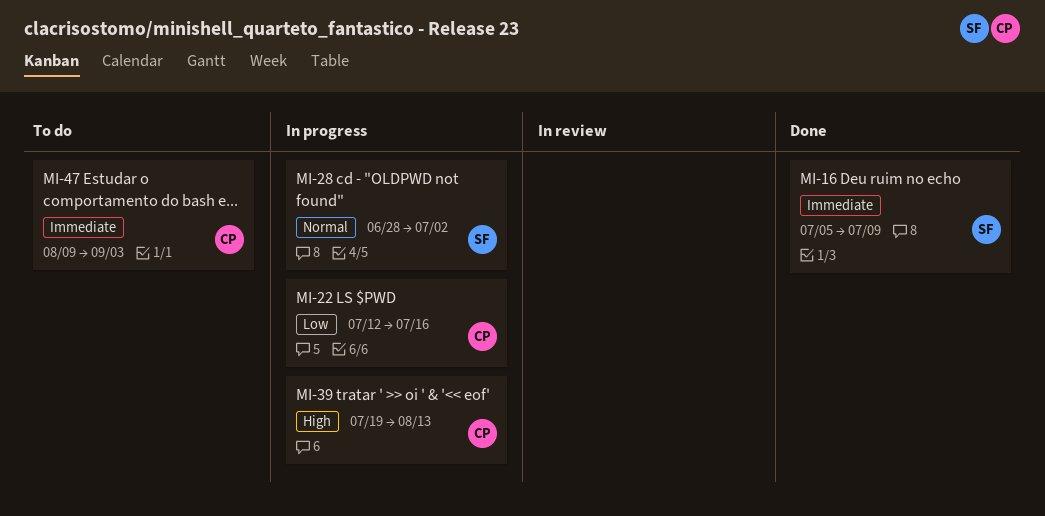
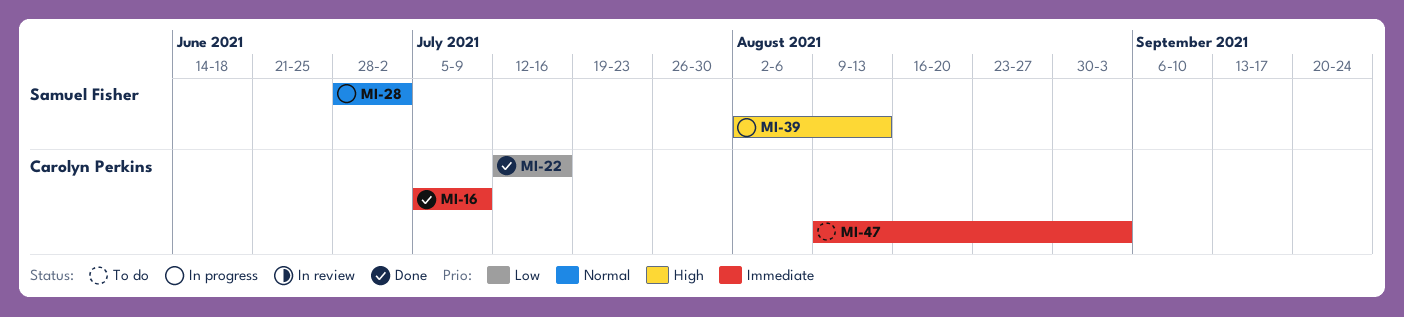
MI-16, owner: Samuel Fisher -> Carolyn Perkins
MI-22, status: In progress -> Done
MI-39, owner: Carolyn Perkins -> Samuel Fisher
MI-39, start: Jul 19 -> Aug 2

